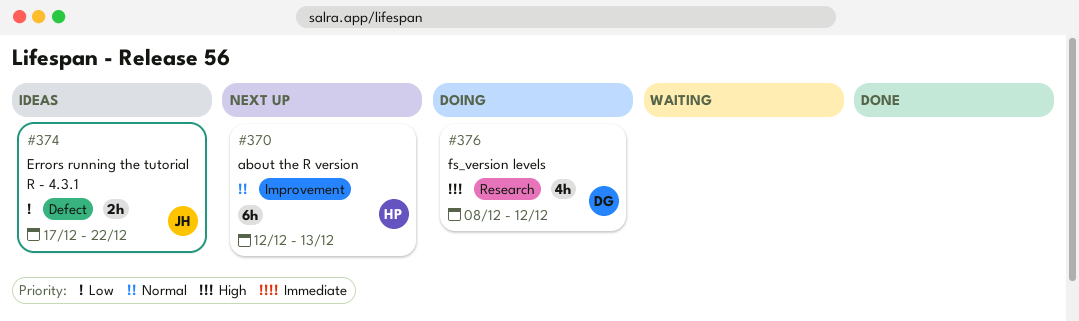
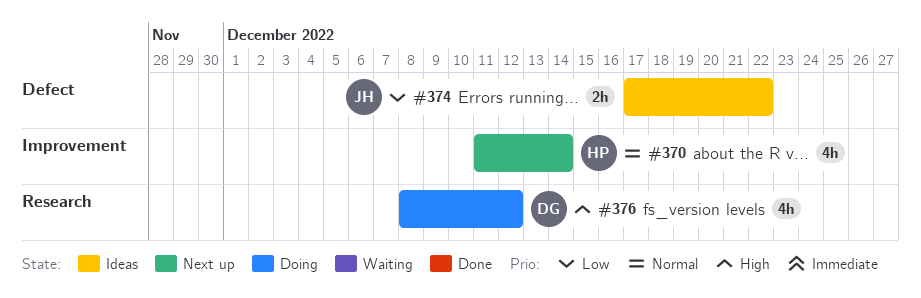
#370, estimate: 6h -> 4h
#370, start: Dec 12 -> Dec 11
#370, due: Dec 13 -> Dec 14

